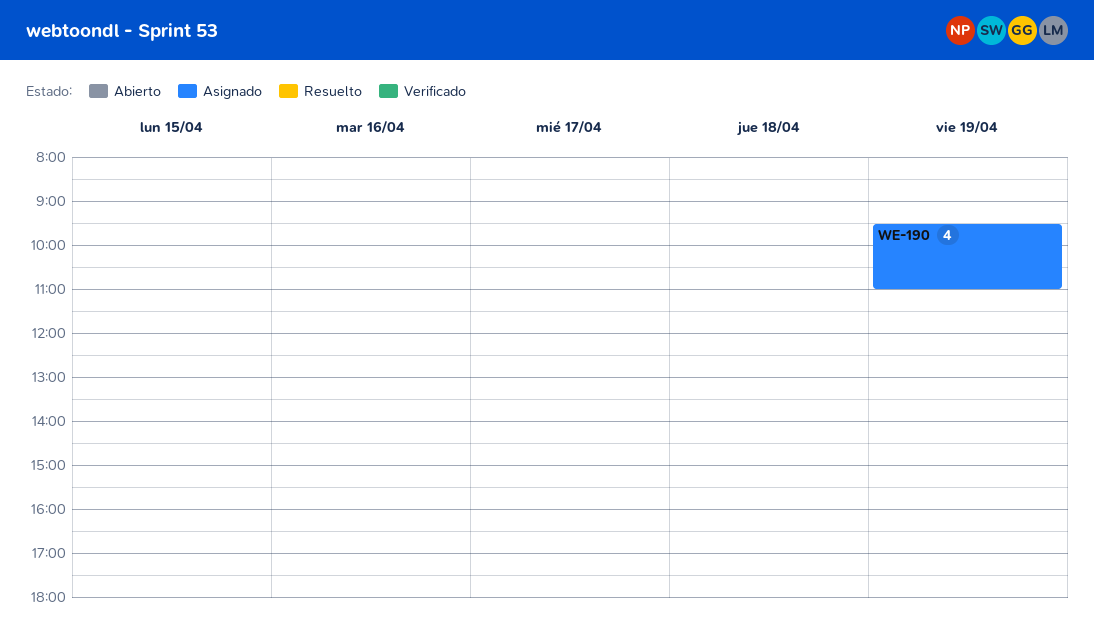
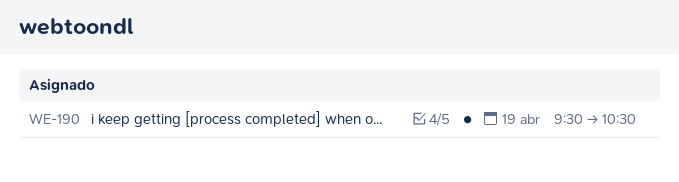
WE-190, estimate: 4 -> 1
WE-190, ends: 11:00 -> 10:30

